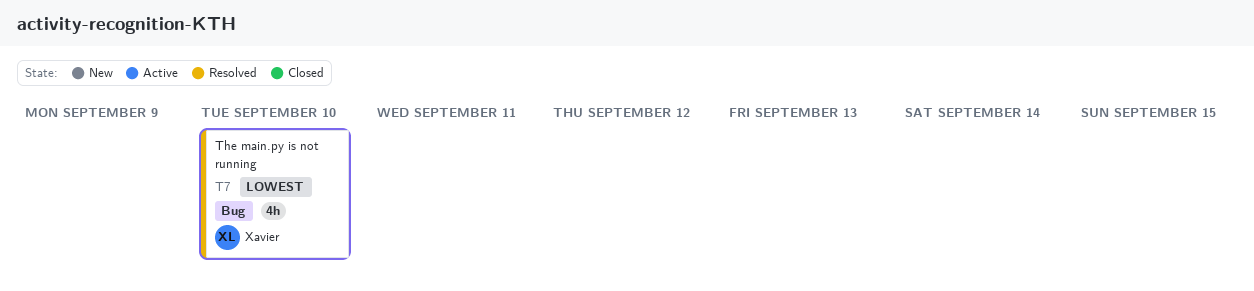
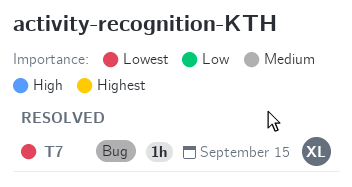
T7, estimate: 4h -> 1h
T7, due: Sep 10 -> Sep 15

